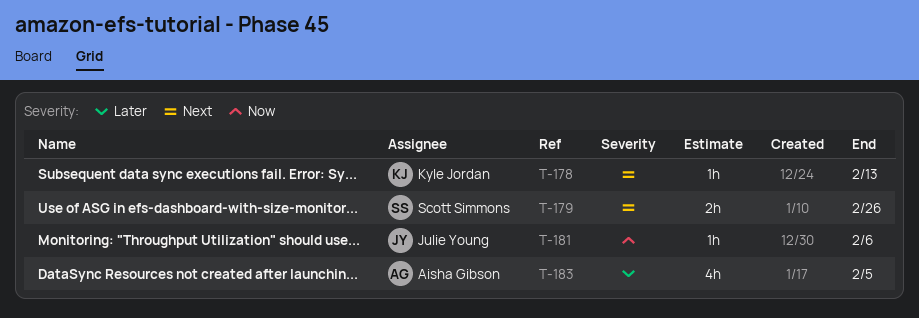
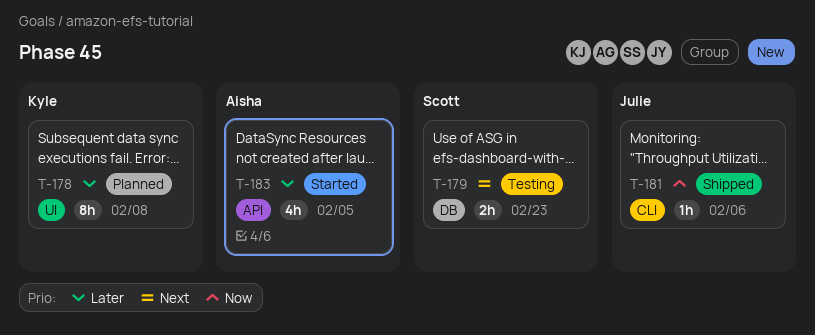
T-178, priority: Next -> Later
T-178, estimate: 1h -> 8h
T-178, due: Feb 13 -> Feb 8
T-179, due: Feb 26 -> Feb 23

